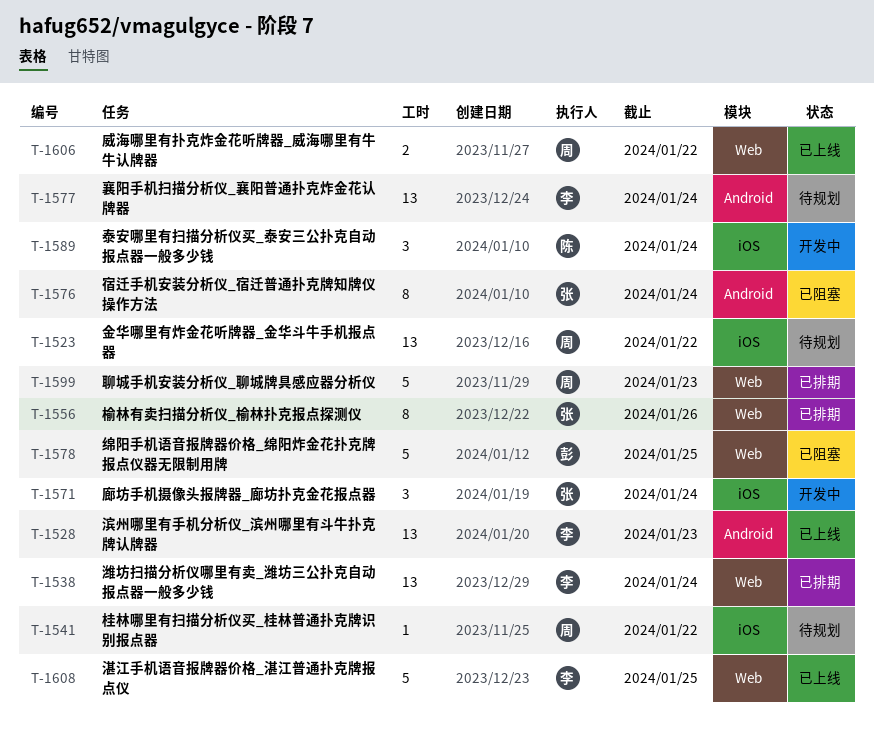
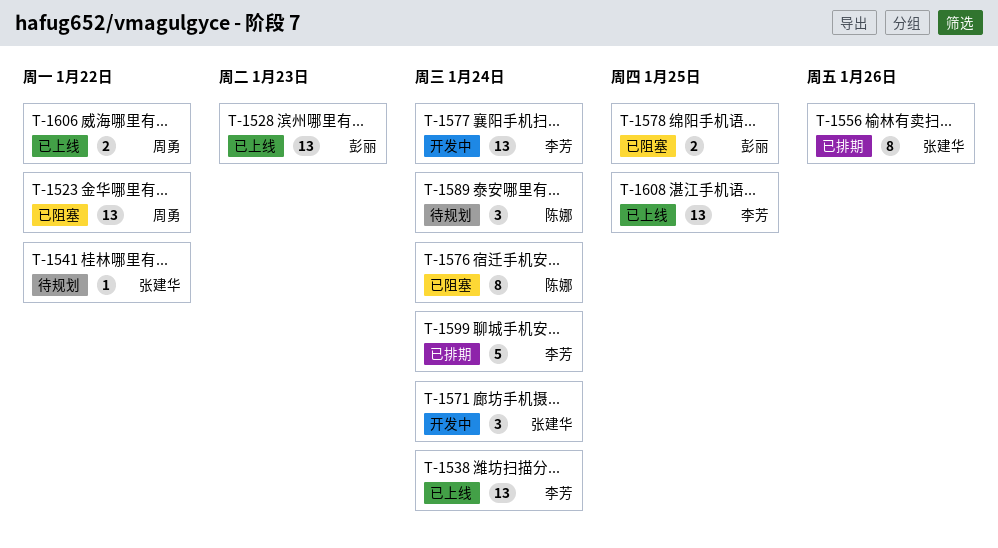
T-1523, status: 待规划 -> 已阻塞
T-1528, owner: 李芳 -> 彭丽
T-1538, status: 已排期 -> 已上线
T-1541, owner: 周勇 -> 张建华
T-1576, owner: 张建华 -> 陈娜
T-1577, status: 待规划 -> 开发中
T-1578, estimate: 5 -> 2
T-1589, status: 开发中 -> 待规划
T-1599, owner: 周勇 -> 李芳
T-1599, due: Jan 23 -> Jan 24
T-1608, estimate: 5 -> 13

